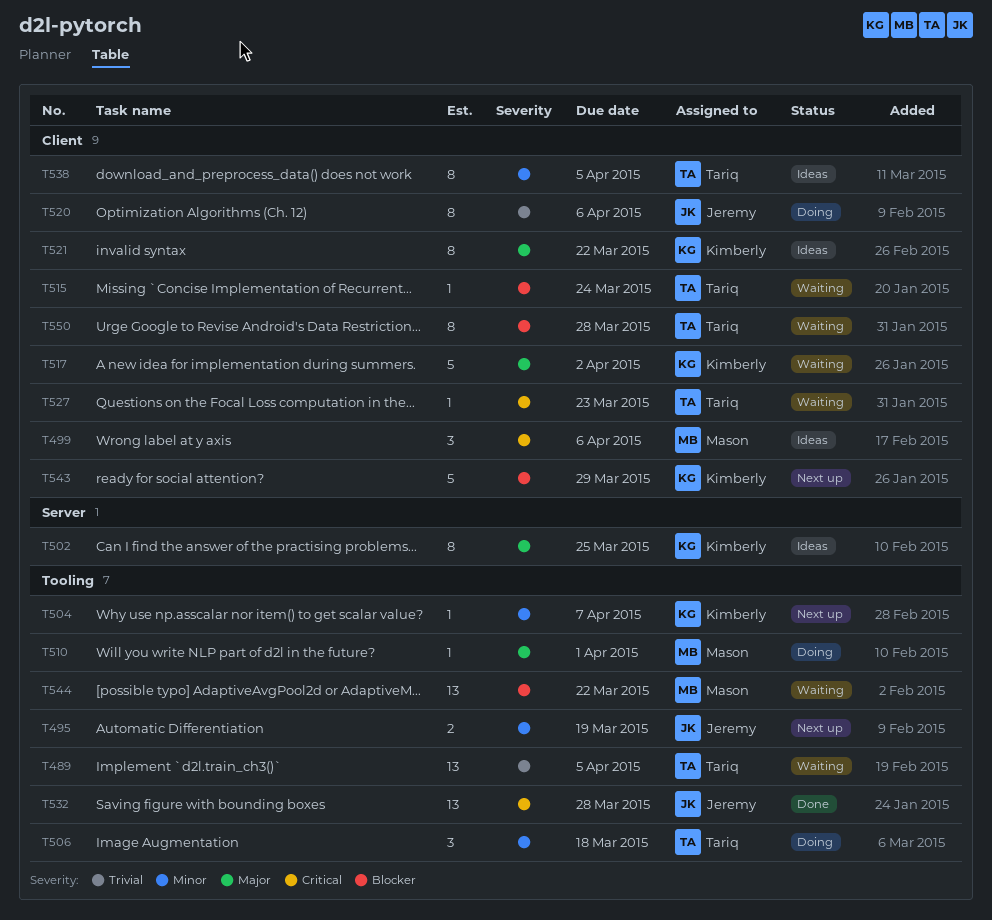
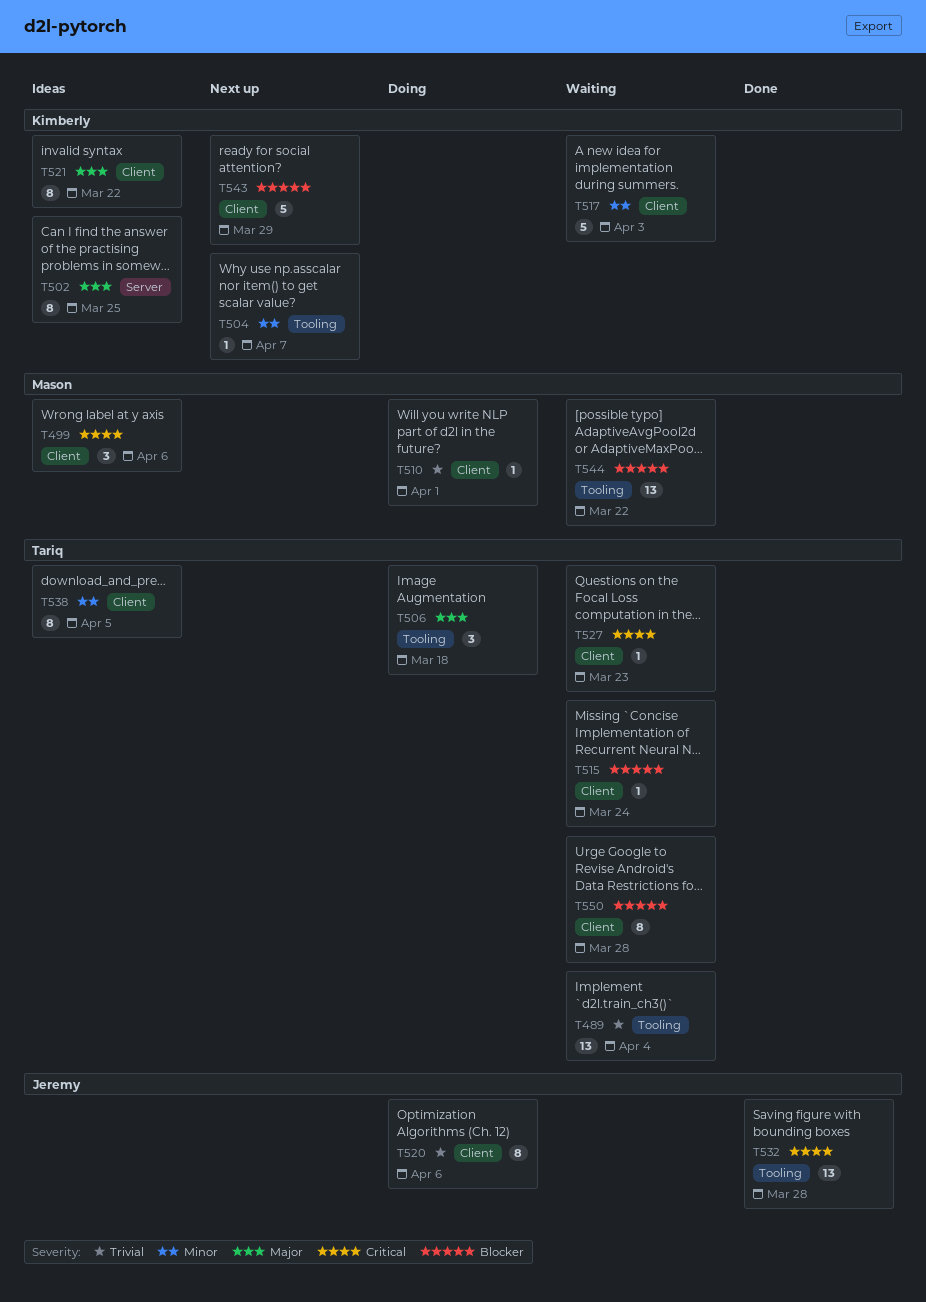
T489, due: Apr 5 -> Apr 4
T495: present -> none
T506, priority: Minor -> Major
T510, priority: Major -> Trivial
T510, label: Tooling -> Client
T517, priority: Major -> Minor
T517, due: Apr 2 -> Apr 3

